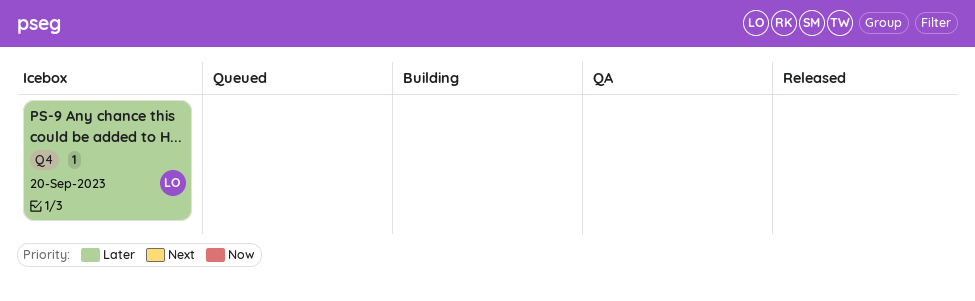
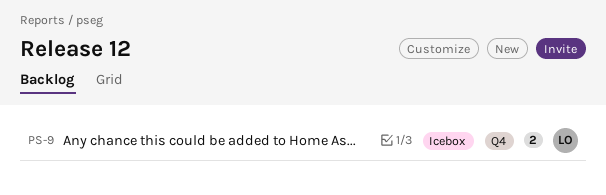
PS-9, estimate: 1 -> 2

